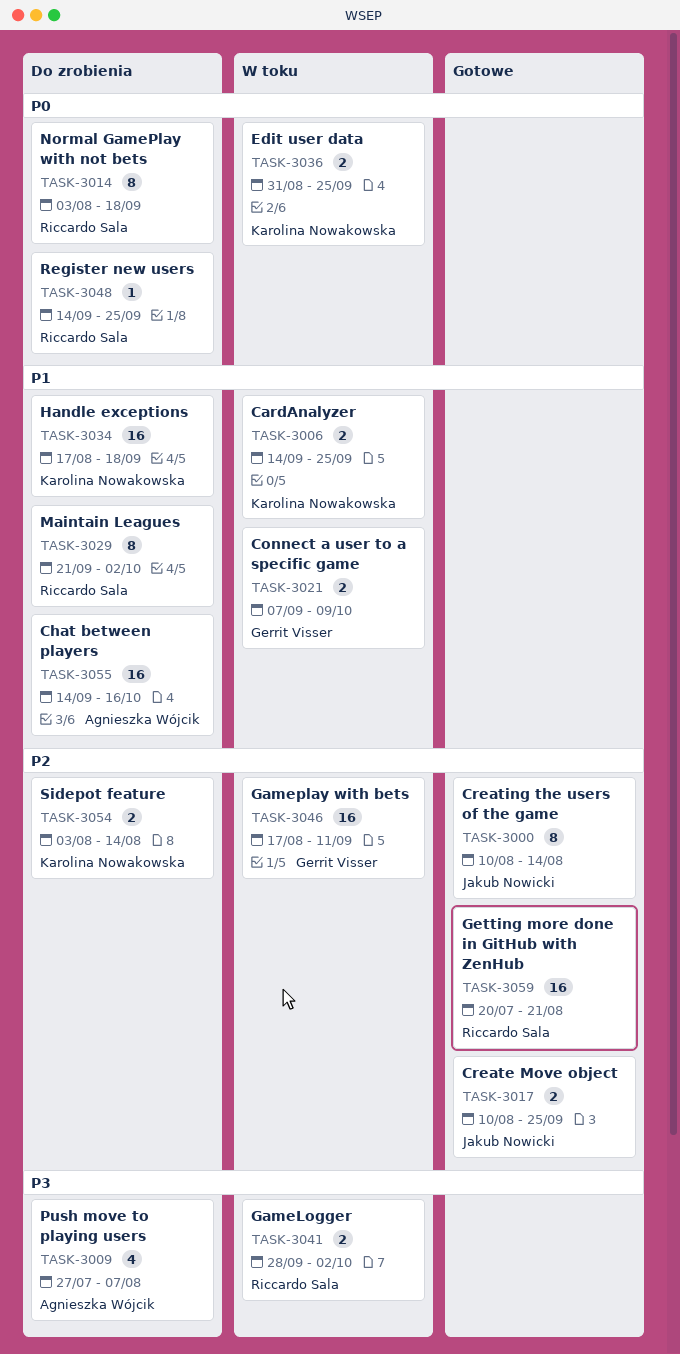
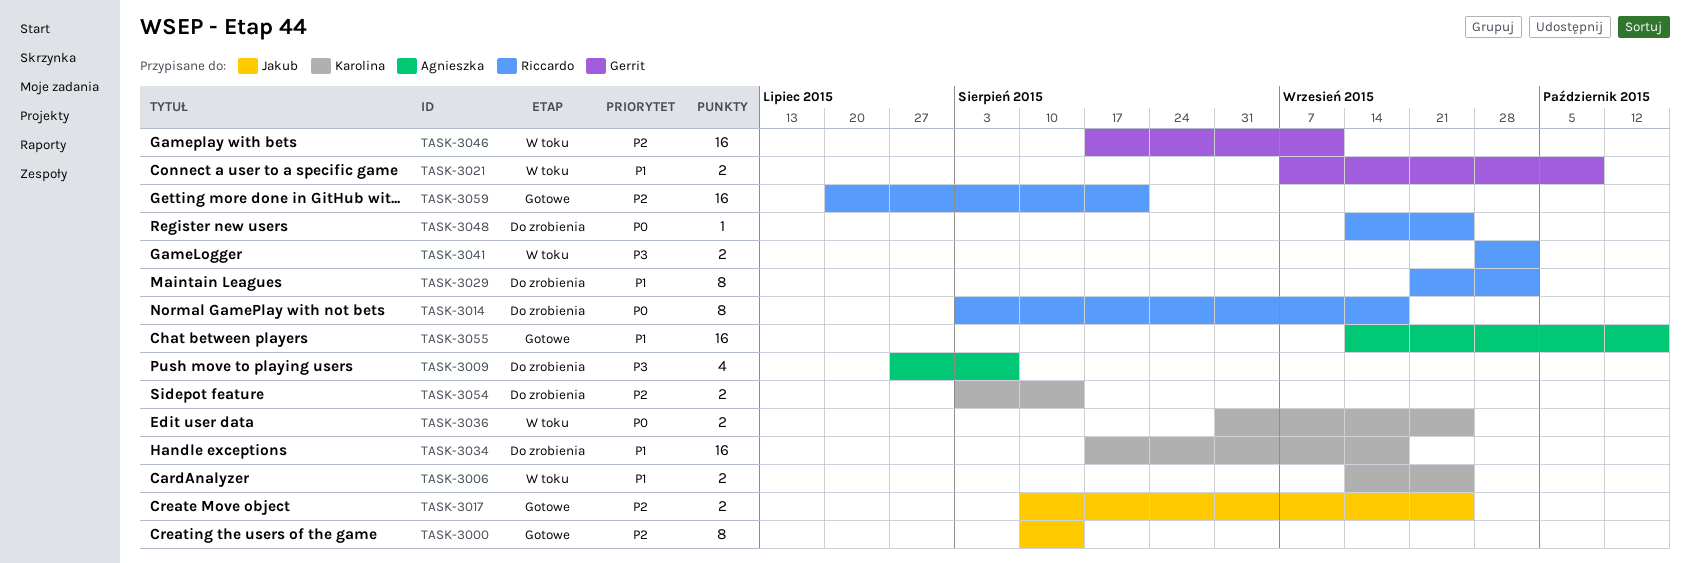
TASK-3055, status: Do zrobienia -> Gotowe

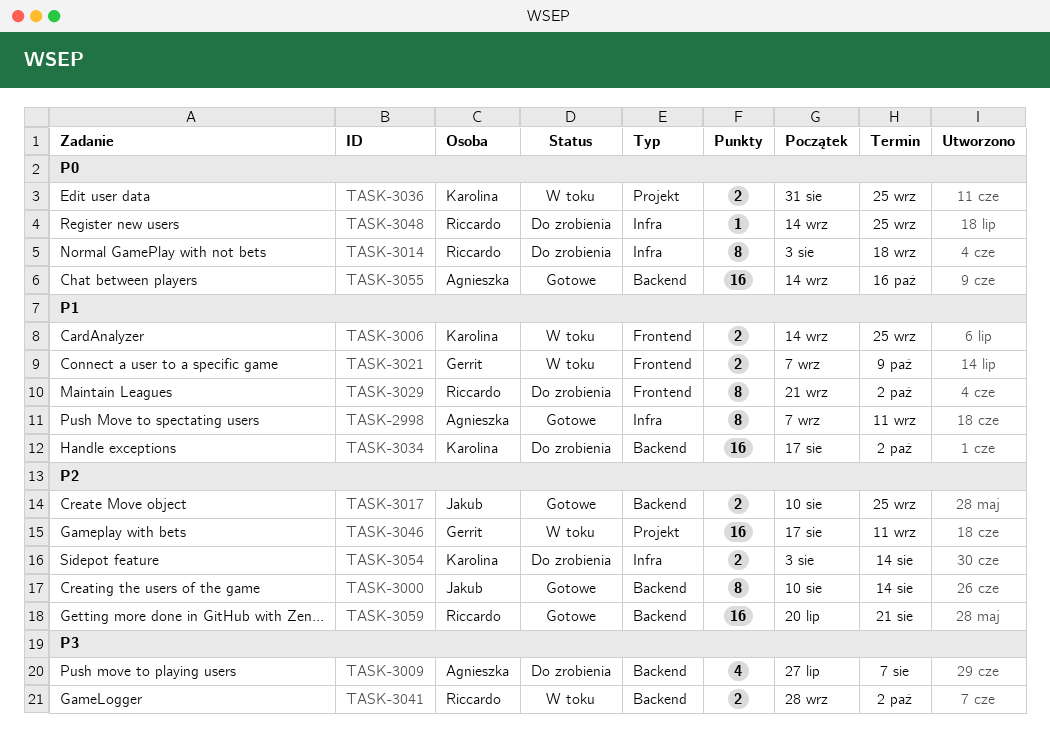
TASK-2998: none -> present
TASK-3034, due: Sep 18 -> Oct 2
TASK-3055, priority: P1 -> P0

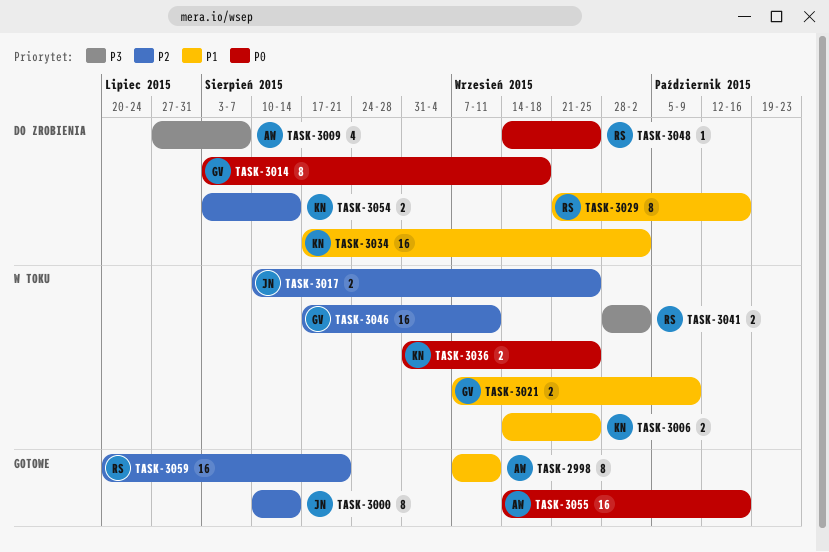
TASK-3014, owner: Riccardo -> Gerrit
TASK-3017, status: Gotowe -> W toku
TASK-3029, due: Oct 2 -> Oct 16

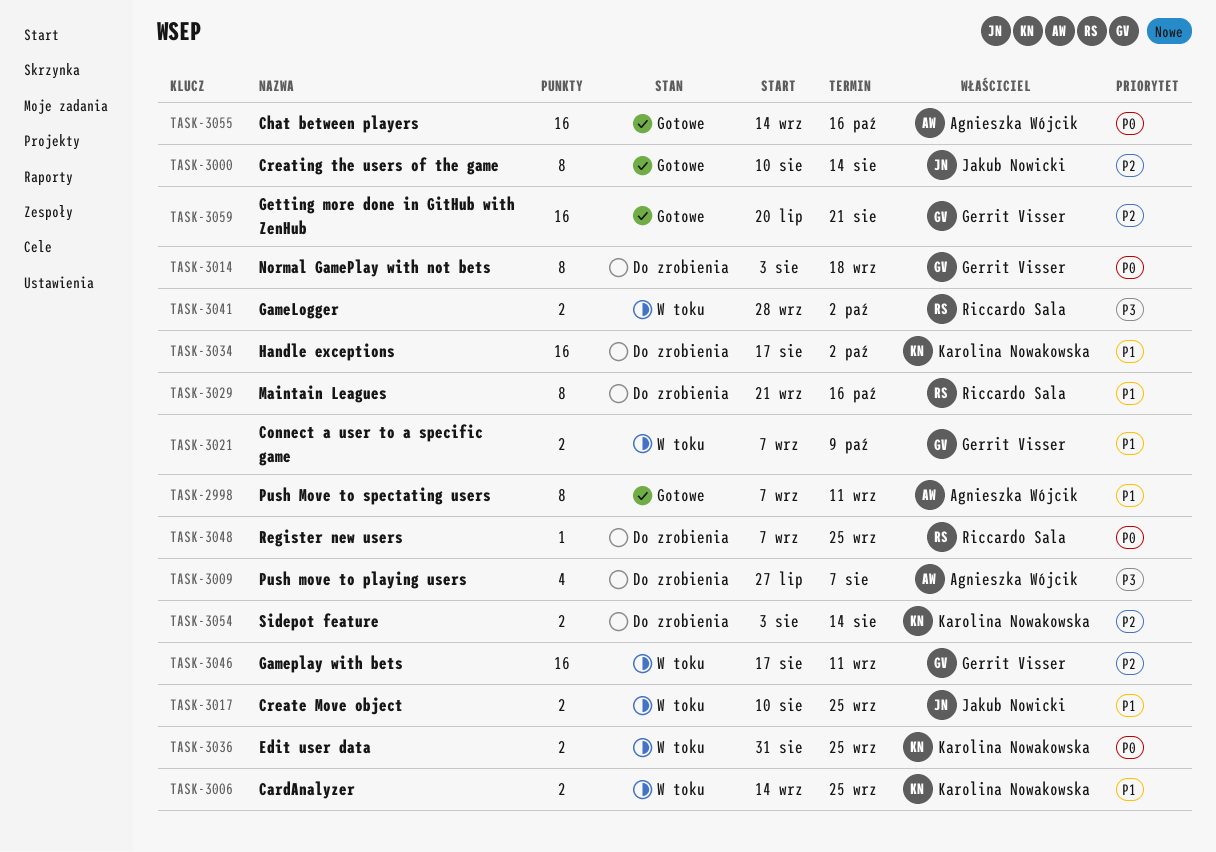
TASK-3017, priority: P2 -> P1
TASK-3048, start: Sep 14 -> Sep 7
TASK-3059, owner: Riccardo Sala -> Gerrit Visser

